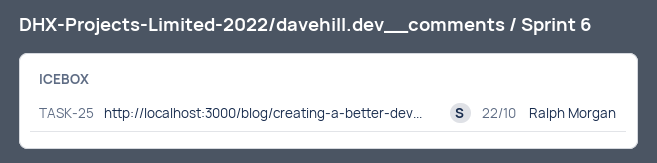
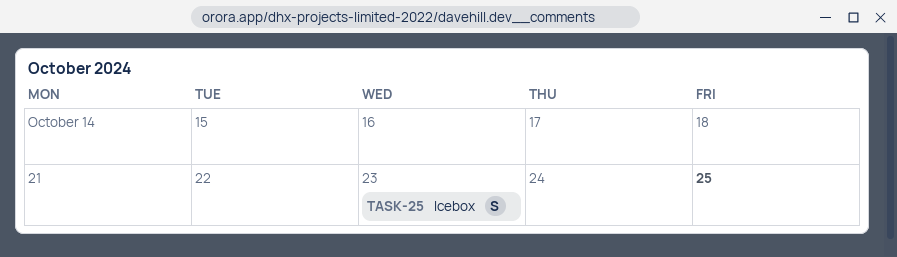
TASK-25, due: Oct 22 -> Oct 23

